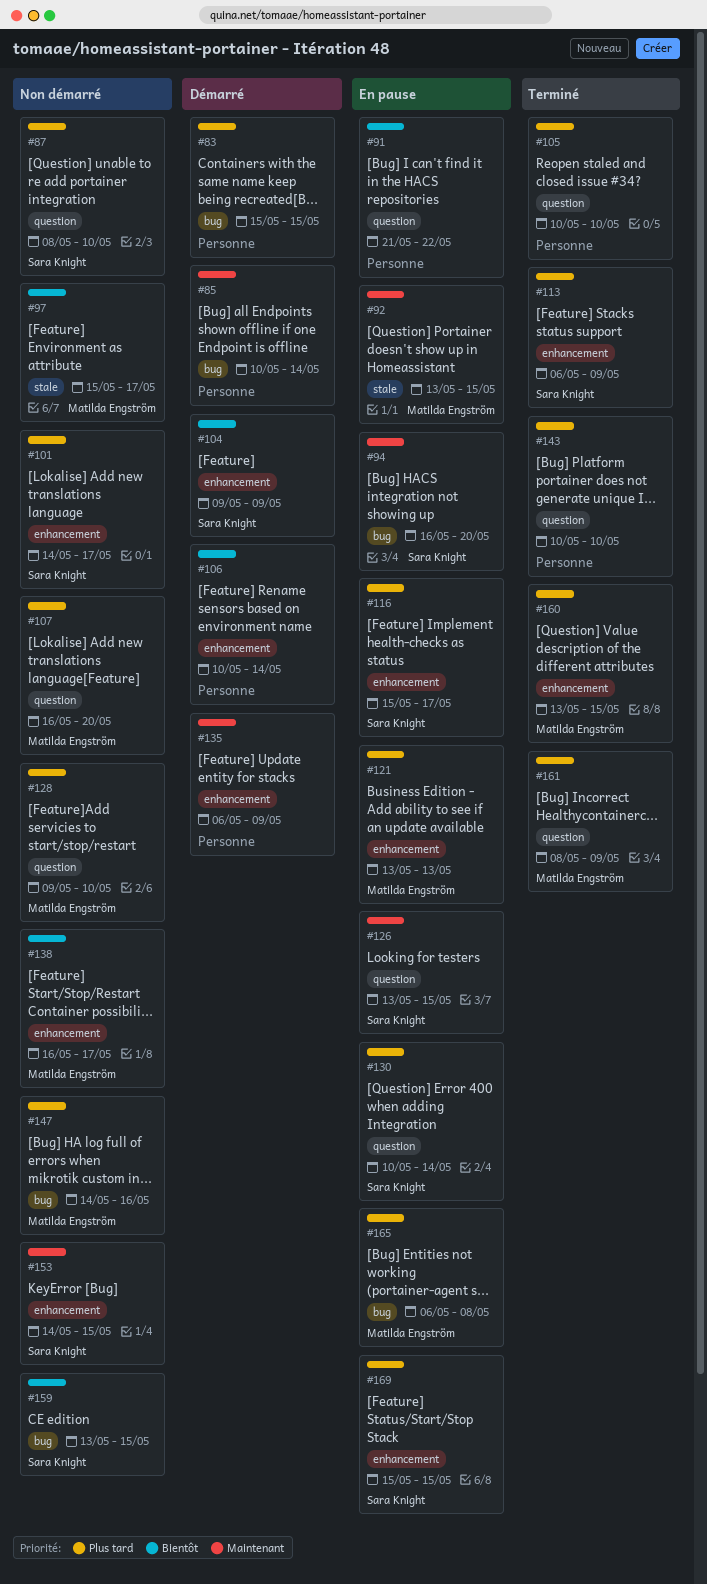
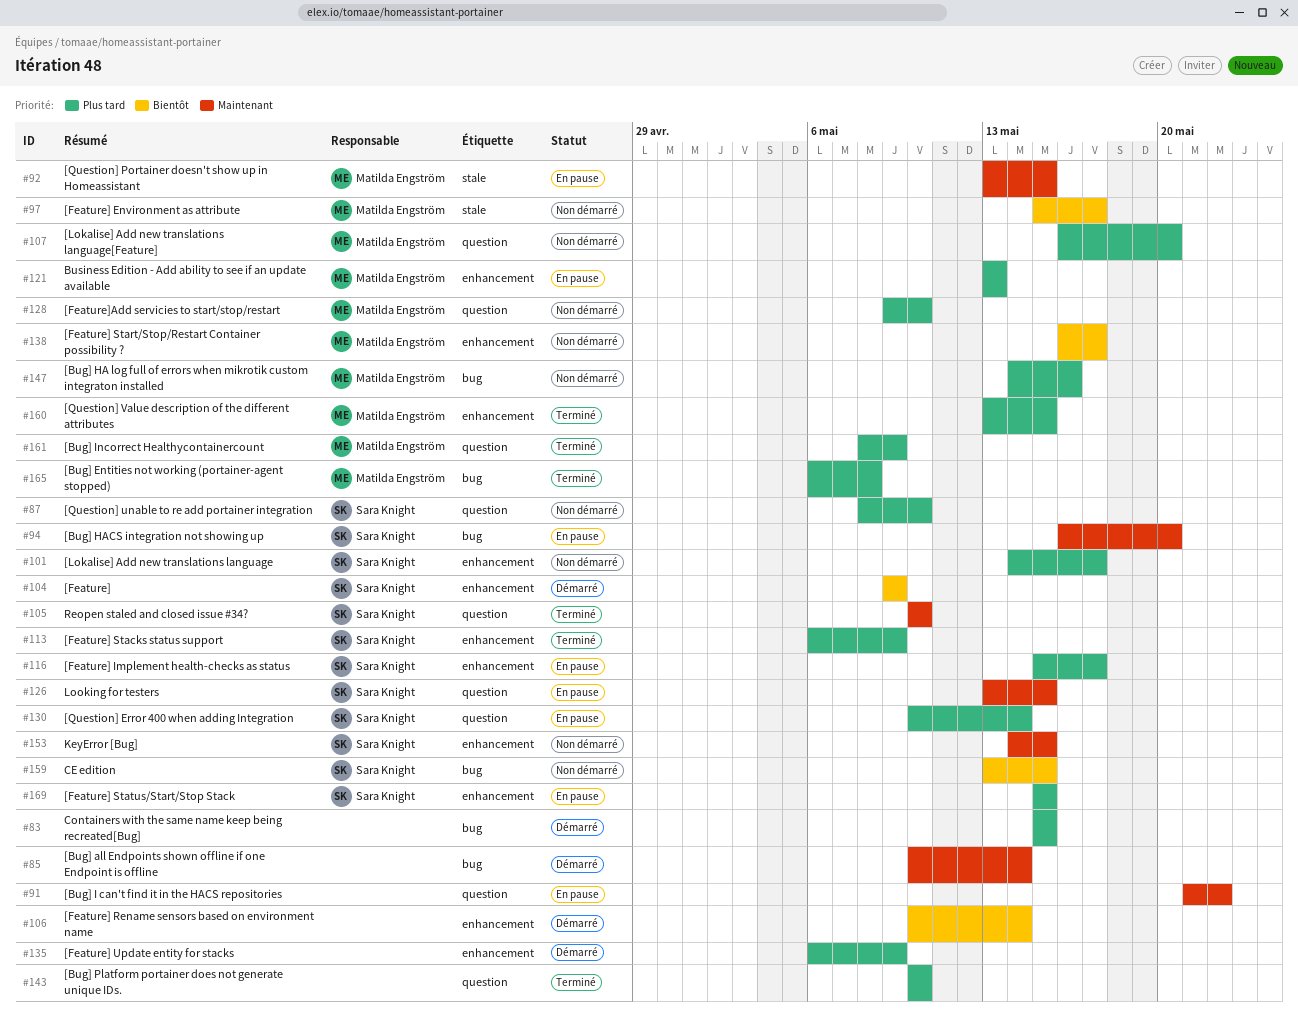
#91, priority: Bientôt -> Maintenant
#105, owner: none -> Sara Knight
#105, priority: Plus tard -> Maintenant
#135, priority: Maintenant -> Plus tard
#165, status: En pause -> Terminé

